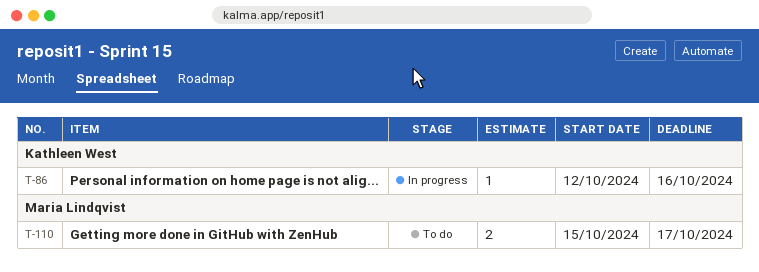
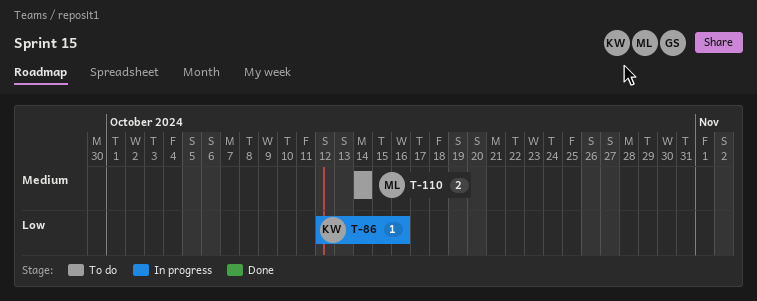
T-110, start: Oct 15 -> Oct 14
T-110, due: Oct 17 -> Oct 14

